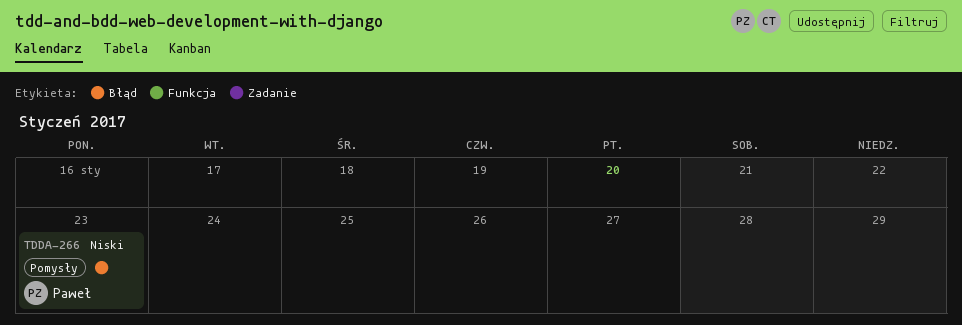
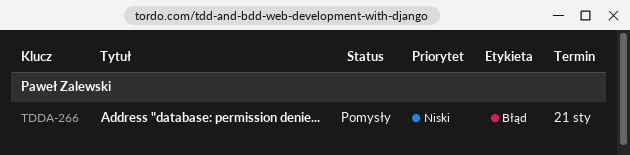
TDDA-266, due: Jan 23 -> Jan 21

